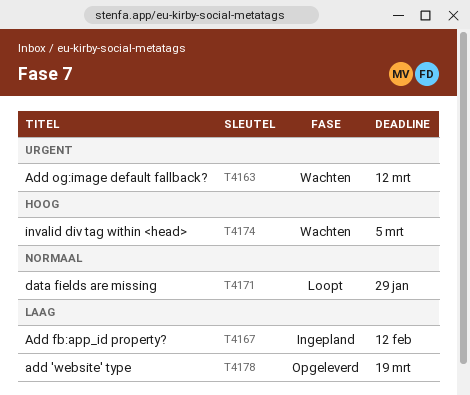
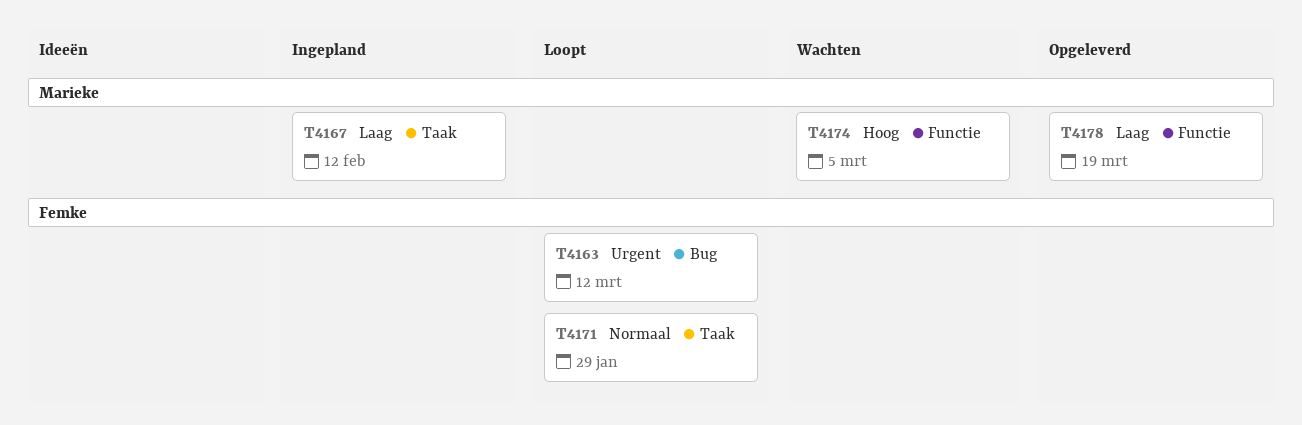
T4163, status: Wachten -> Loopt

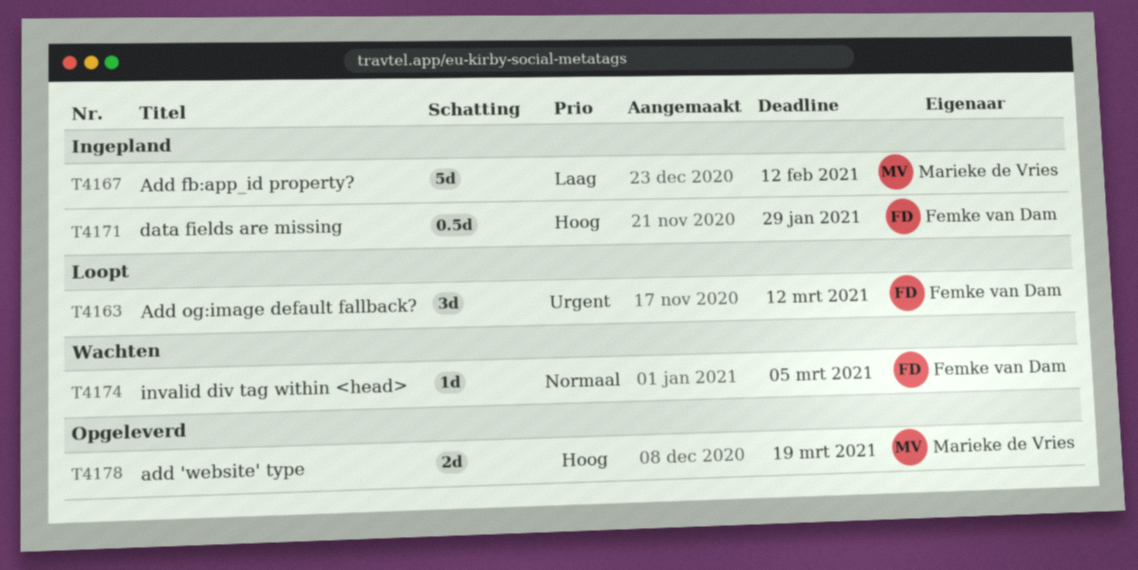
T4171, status: Loopt -> Ingepland
T4171, priority: Normaal -> Hoog
T4174, owner: Marieke de Vries -> Femke van Dam
T4174, priority: Hoog -> Normaal
T4178, priority: Laag -> Hoog

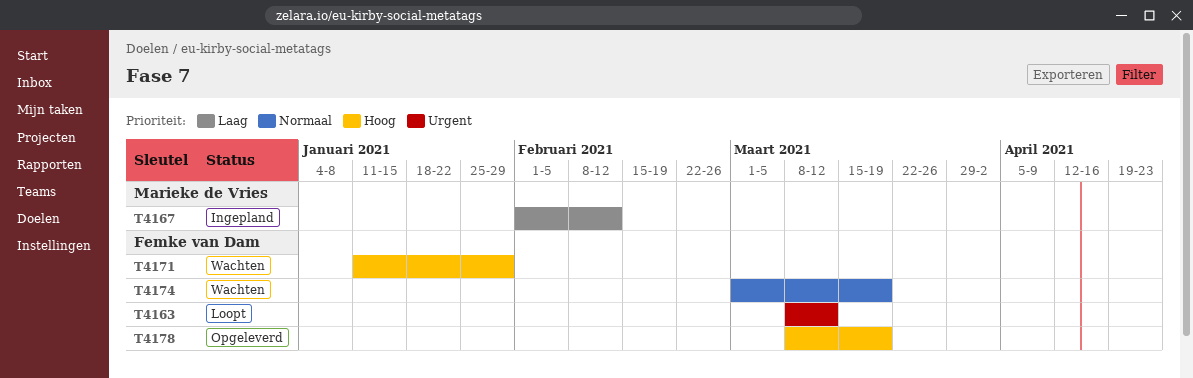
T4171, status: Ingepland -> Wachten
T4174, due: Mar 5 -> Mar 19
T4178, owner: Marieke de Vries -> Femke van Dam

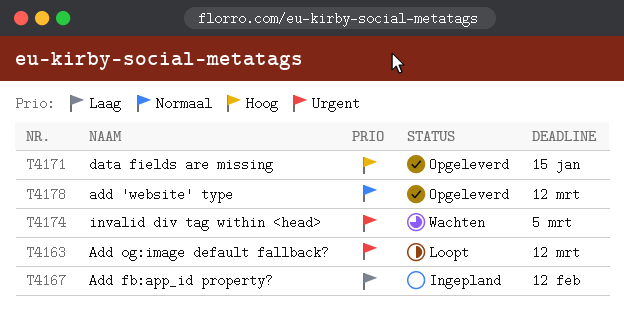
T4171, status: Wachten -> Opgeleverd
T4171, due: Jan 29 -> Jan 15
T4174, priority: Normaal -> Urgent
T4174, due: Mar 19 -> Mar 5
T4178, priority: Hoog -> Normaal
T4178, due: Mar 19 -> Mar 12

